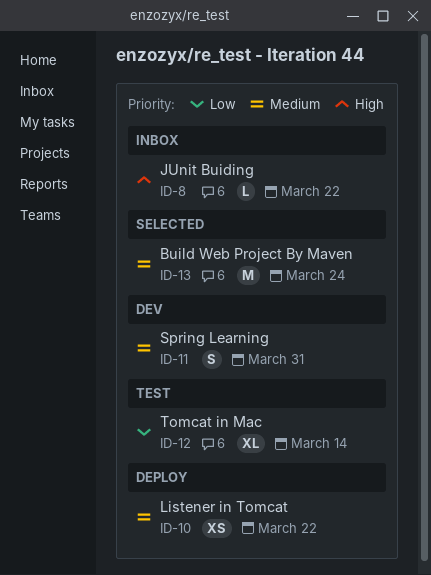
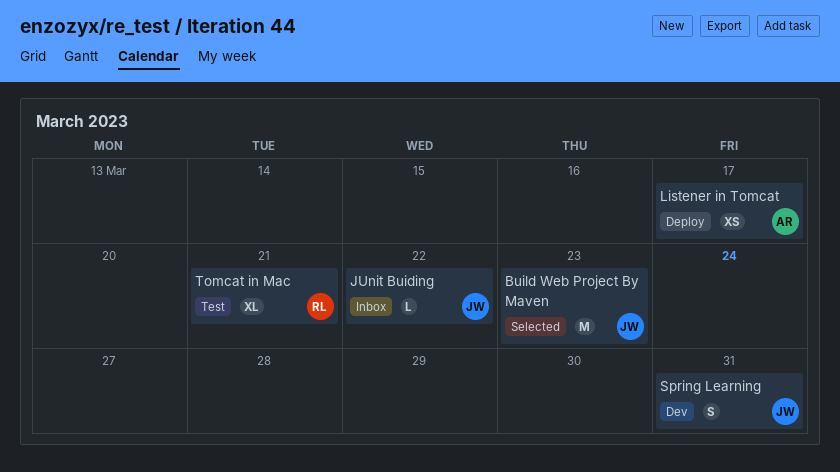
Build Web Project By Maven, due: Mar 24 -> Mar 23
Listener in Tomcat, due: Mar 22 -> Mar 17
Tomcat in Mac, due: Mar 14 -> Mar 21

